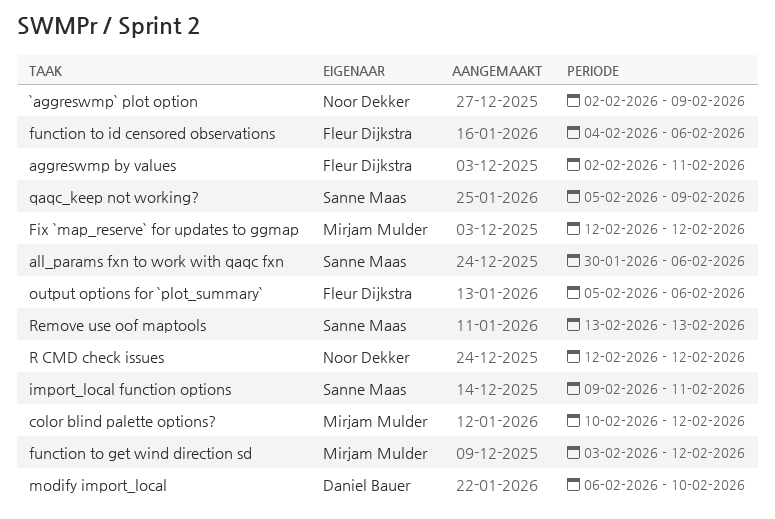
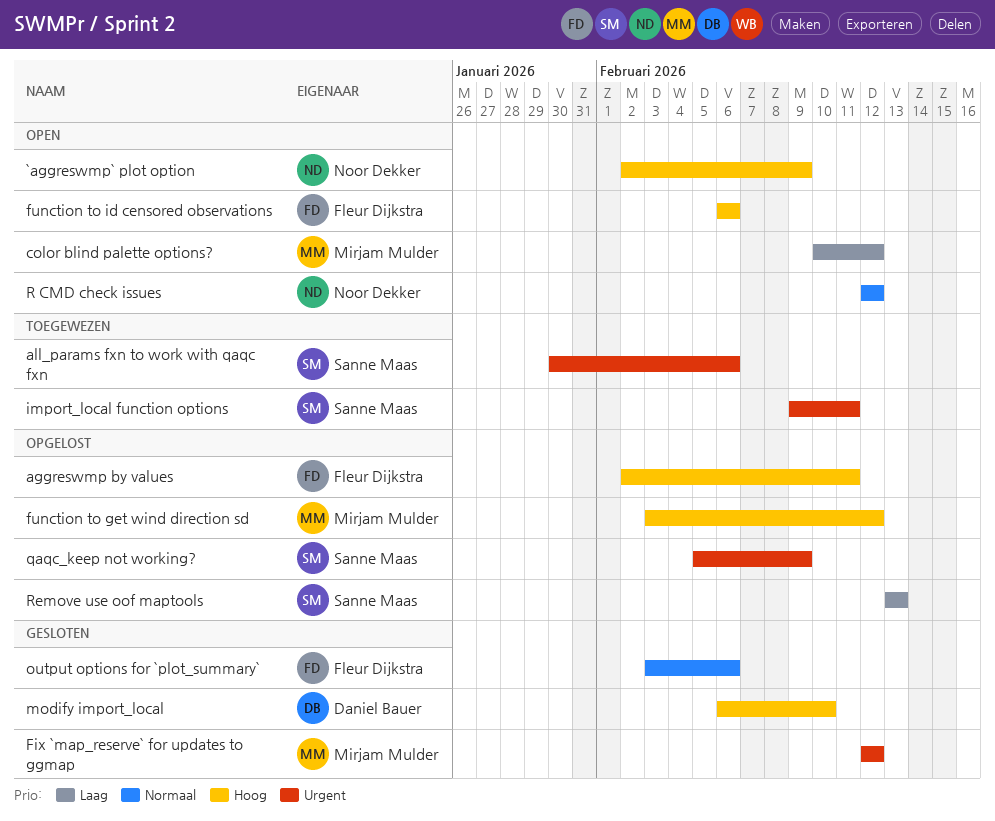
function to id censored observations, start: Feb 4 -> Feb 6
output options for `plot_summary`, start: Feb 5 -> Feb 3

